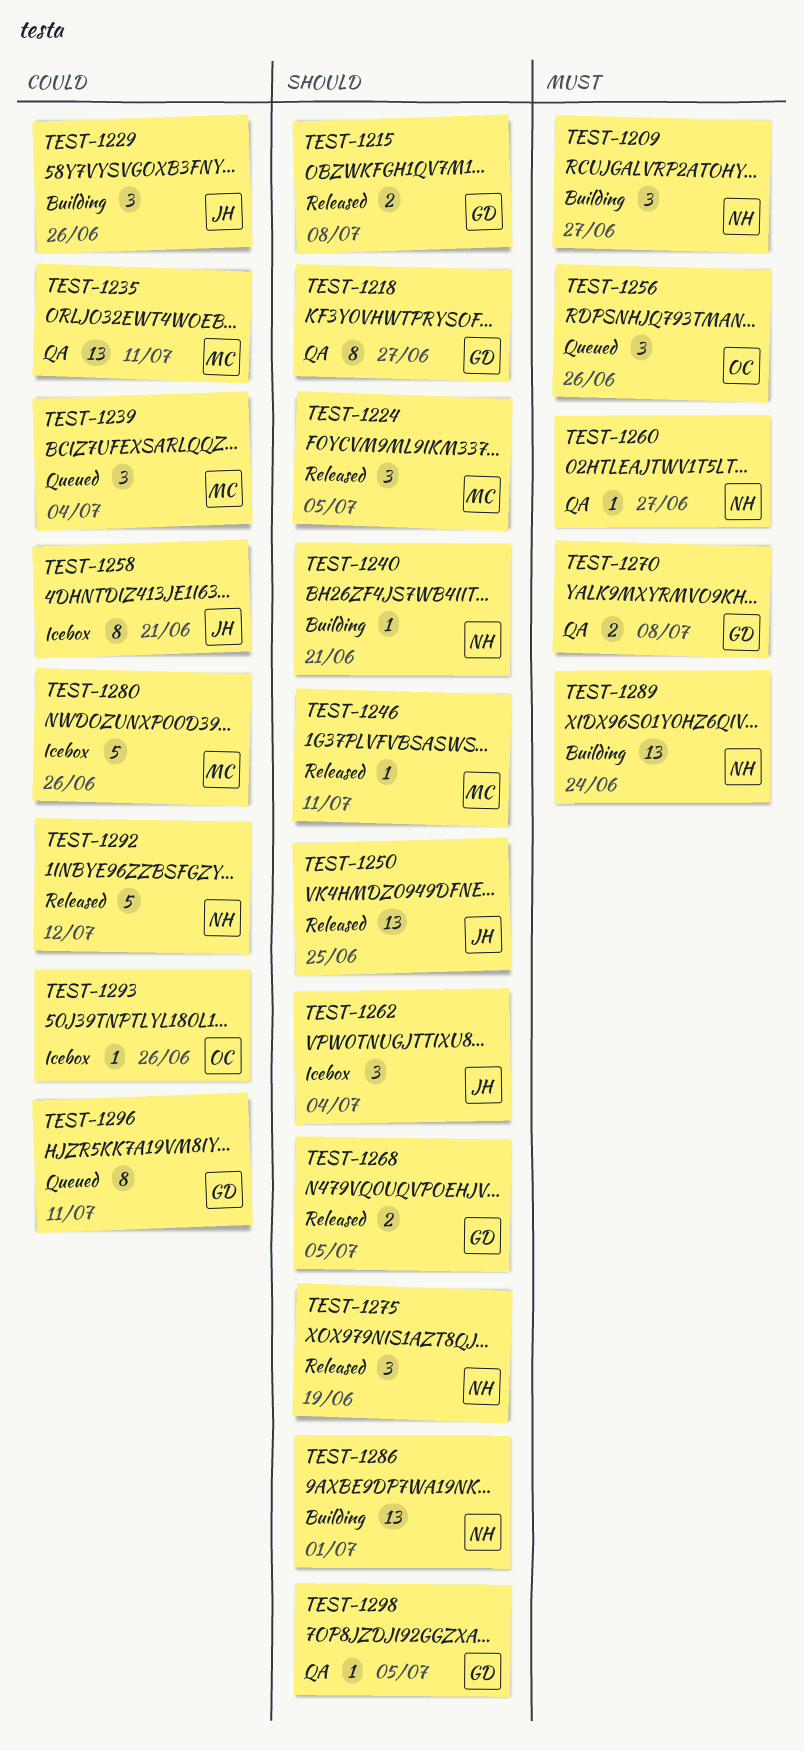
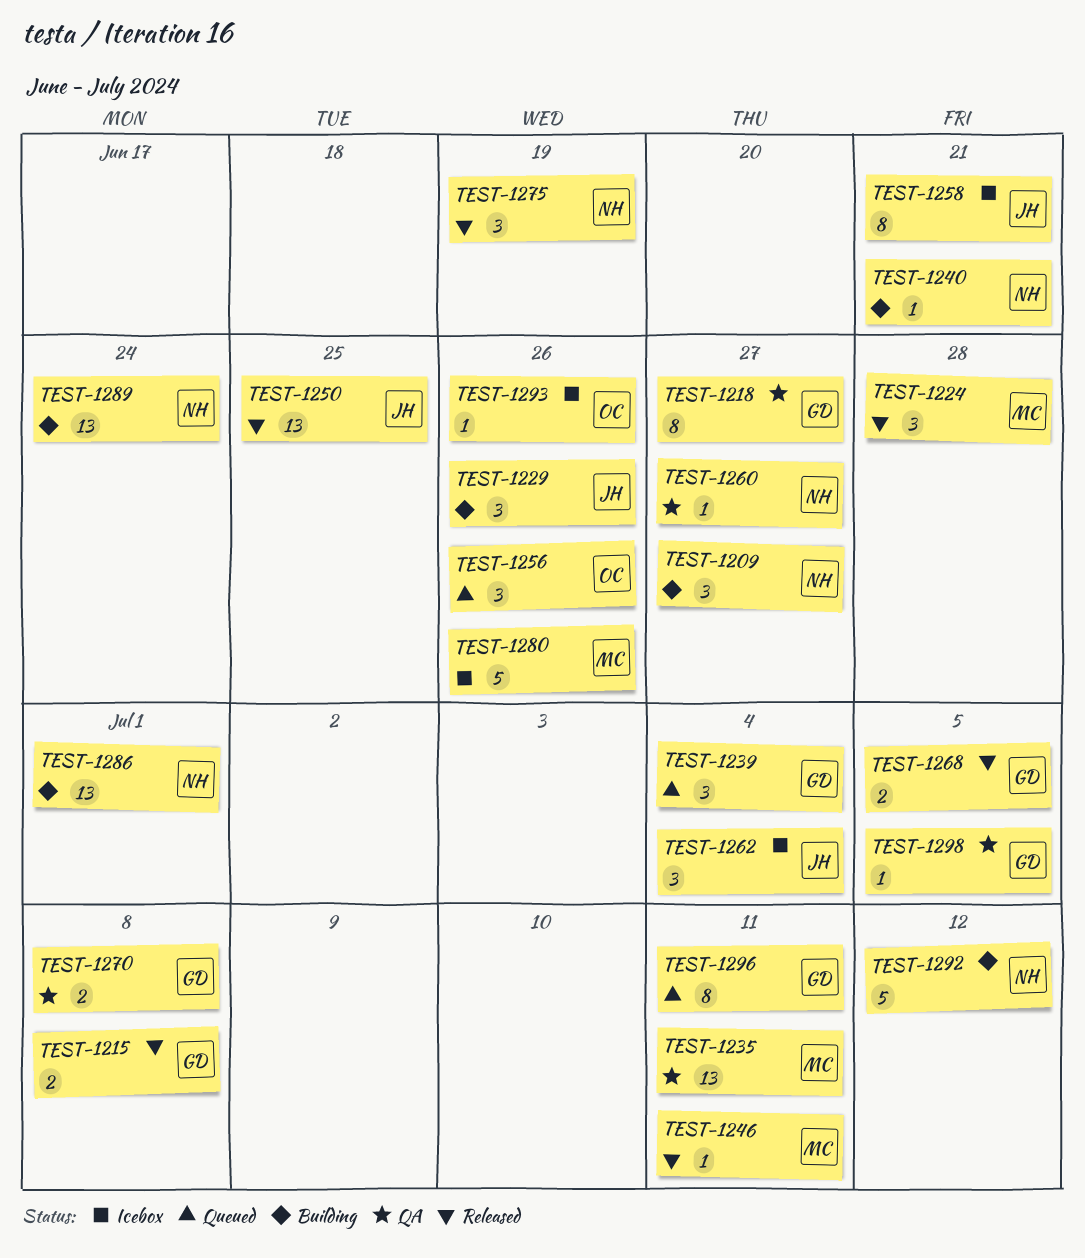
TEST-1224, due: Jul 5 -> Jun 28
TEST-1239, owner: MC -> GD
TEST-1292, status: Released -> Building

